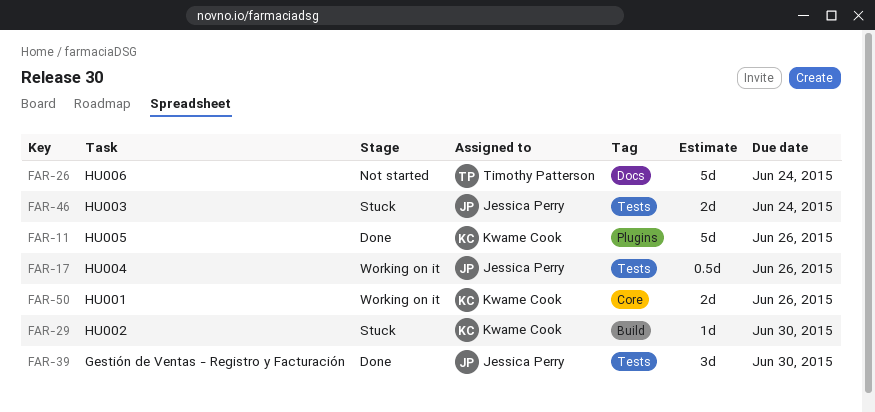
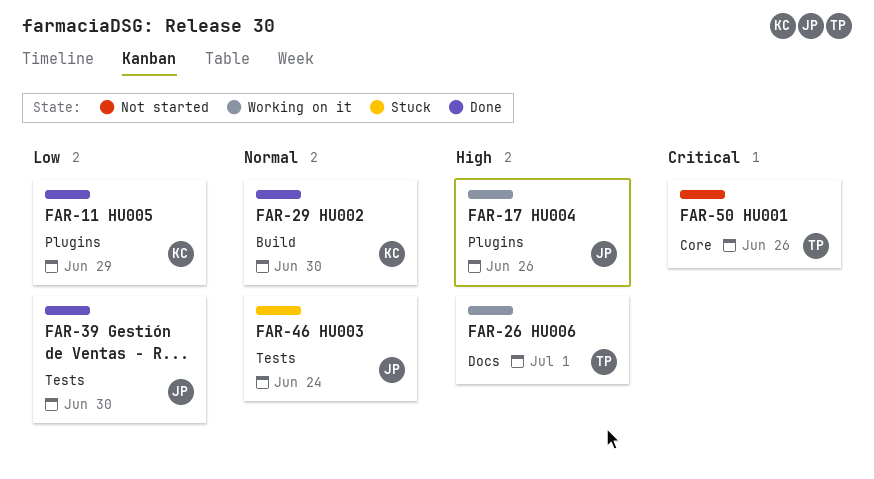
FAR-11, due: Jun 26 -> Jun 29
FAR-17, label: Tests -> Plugins
FAR-26, status: Not started -> Working on it
FAR-26, due: Jun 24 -> Jul 1
FAR-29, status: Stuck -> Done
FAR-50, status: Working on it -> Not started
FAR-50, owner: Kwame Cook -> Timothy Patterson

